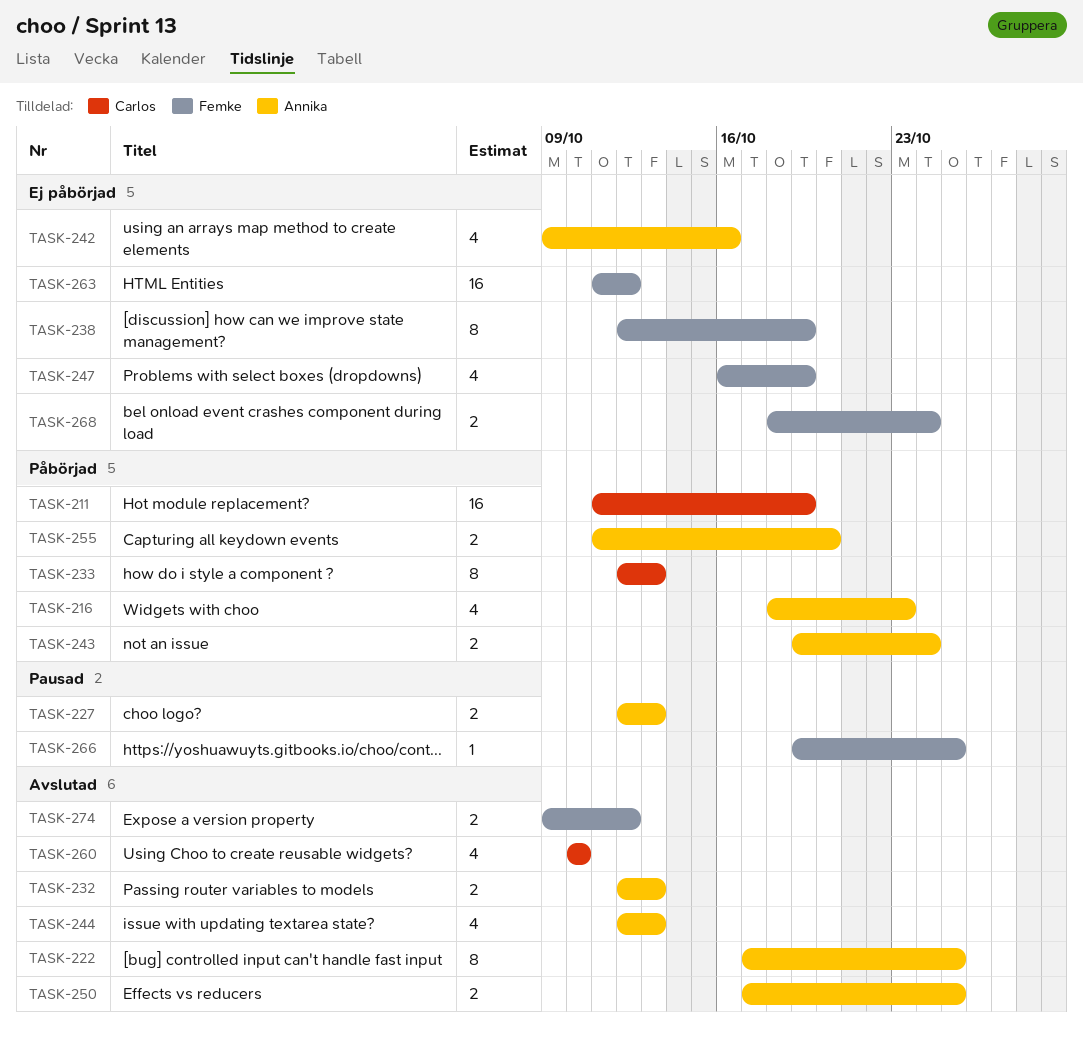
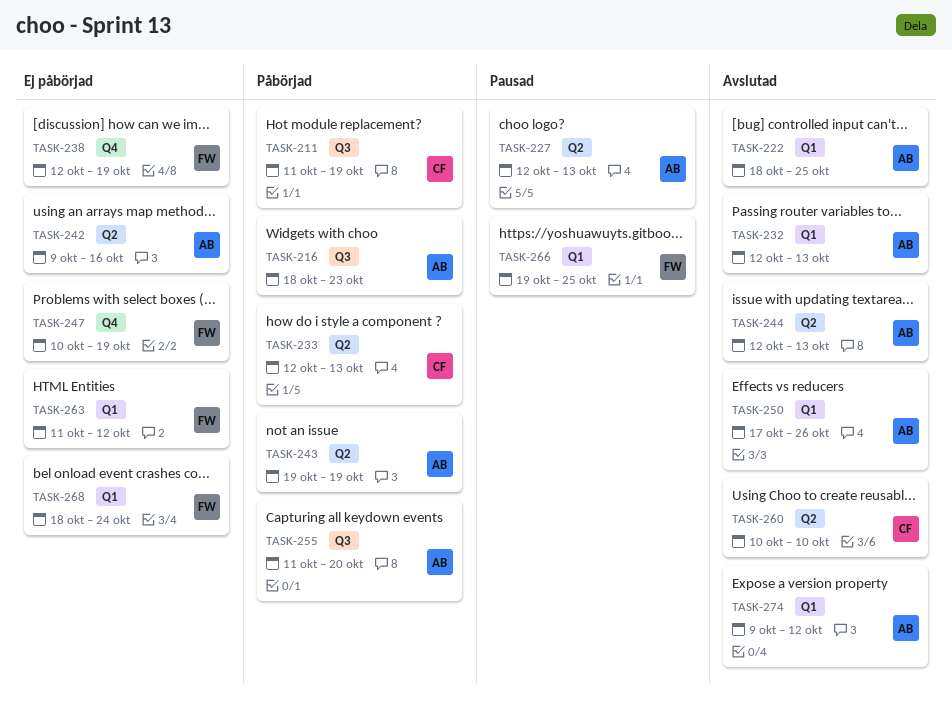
TASK-222, start: Oct 17 -> Oct 18
TASK-243, due: Oct 24 -> Oct 19
TASK-247, start: Oct 16 -> Oct 10
TASK-250, due: Oct 25 -> Oct 26
TASK-274, owner: Femke -> Annika

